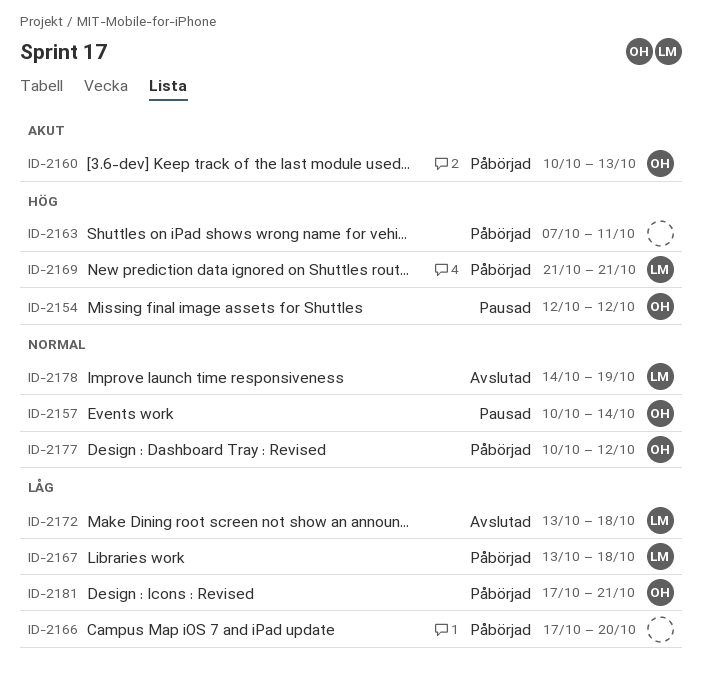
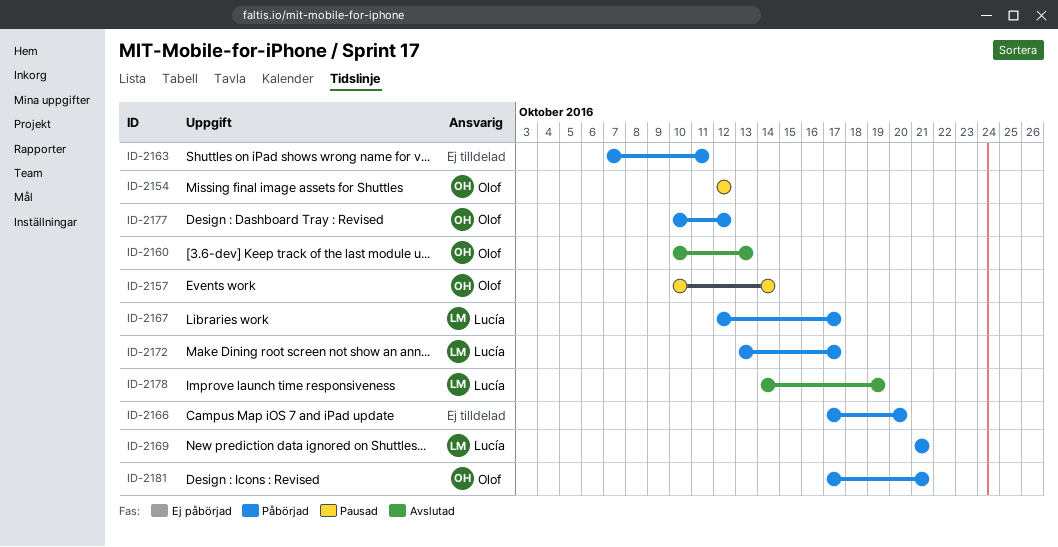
ID-2160, status: Påbörjad -> Avslutad
ID-2167, start: Oct 13 -> Oct 12
ID-2167, due: Oct 18 -> Oct 17
ID-2172, status: Avslutad -> Påbörjad
ID-2172, due: Oct 18 -> Oct 17

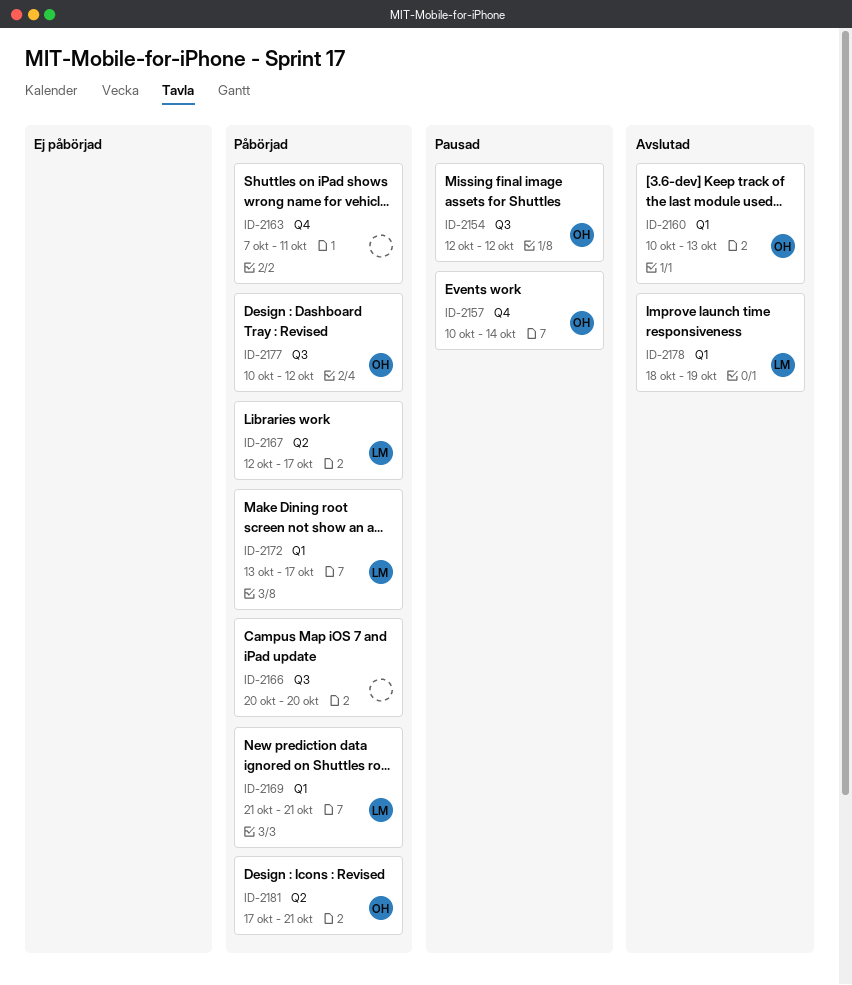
ID-2166, start: Oct 17 -> Oct 20
ID-2178, start: Oct 14 -> Oct 18

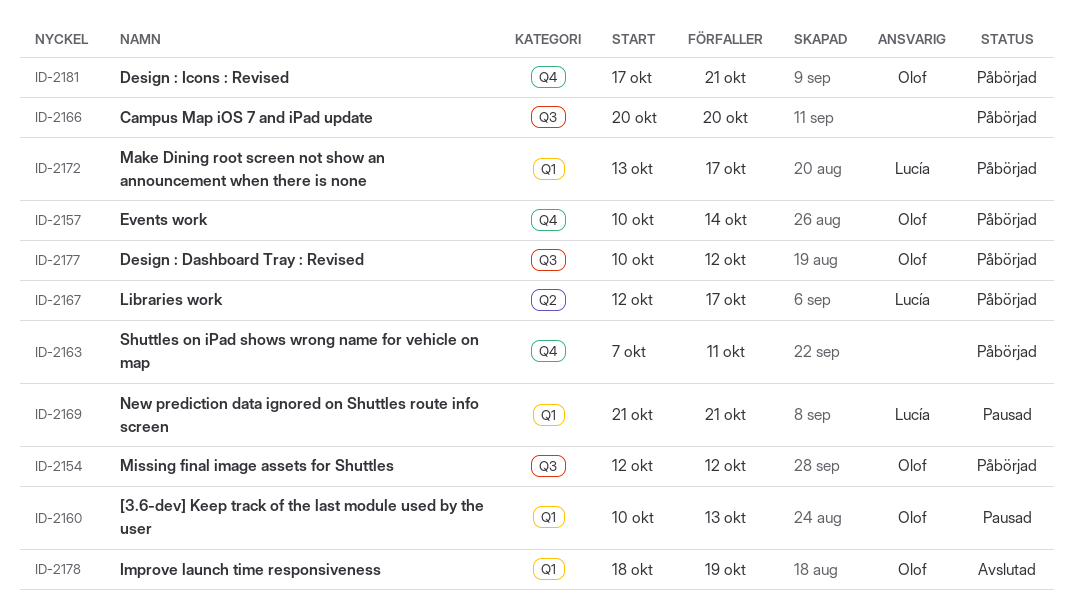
ID-2154, status: Pausad -> Påbörjad
ID-2157, status: Pausad -> Påbörjad
ID-2160, status: Avslutad -> Pausad
ID-2169, status: Påbörjad -> Pausad
ID-2178, owner: Lucía -> Olof
ID-2181, label: Q2 -> Q4

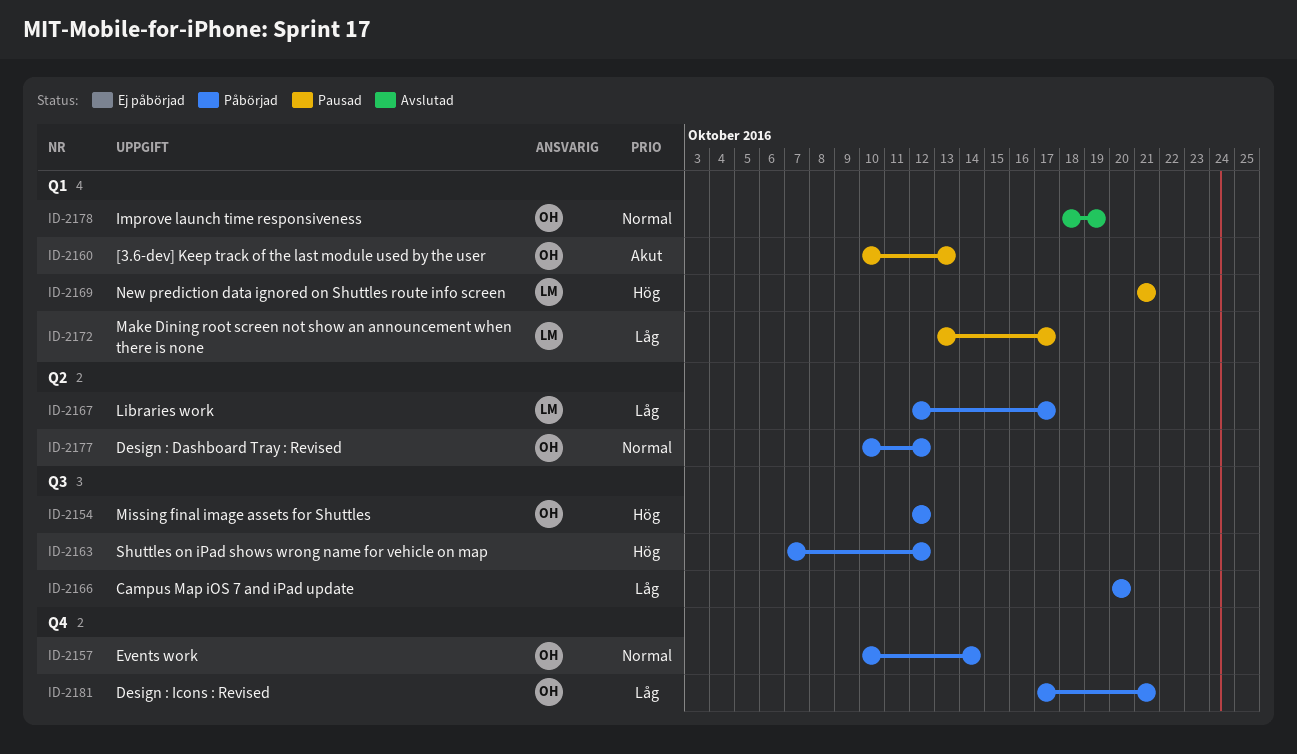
ID-2163, label: Q4 -> Q3
ID-2163, due: Oct 11 -> Oct 12
ID-2172, status: Påbörjad -> Pausad
ID-2177, label: Q3 -> Q2

